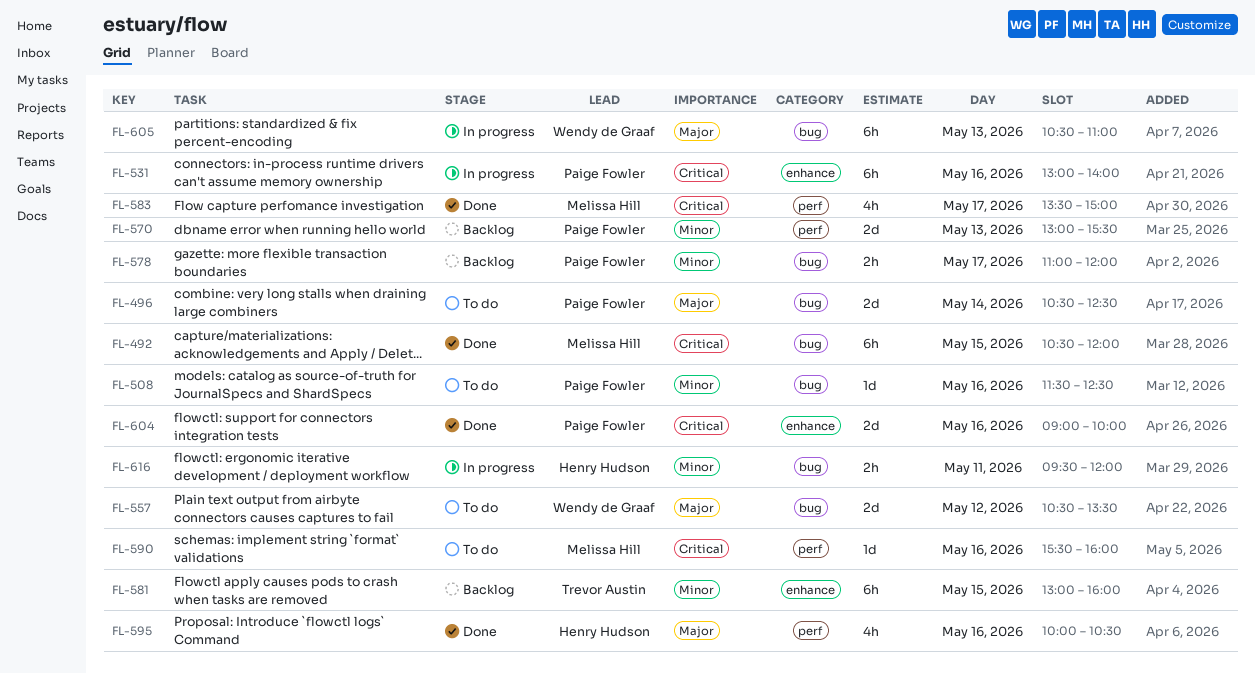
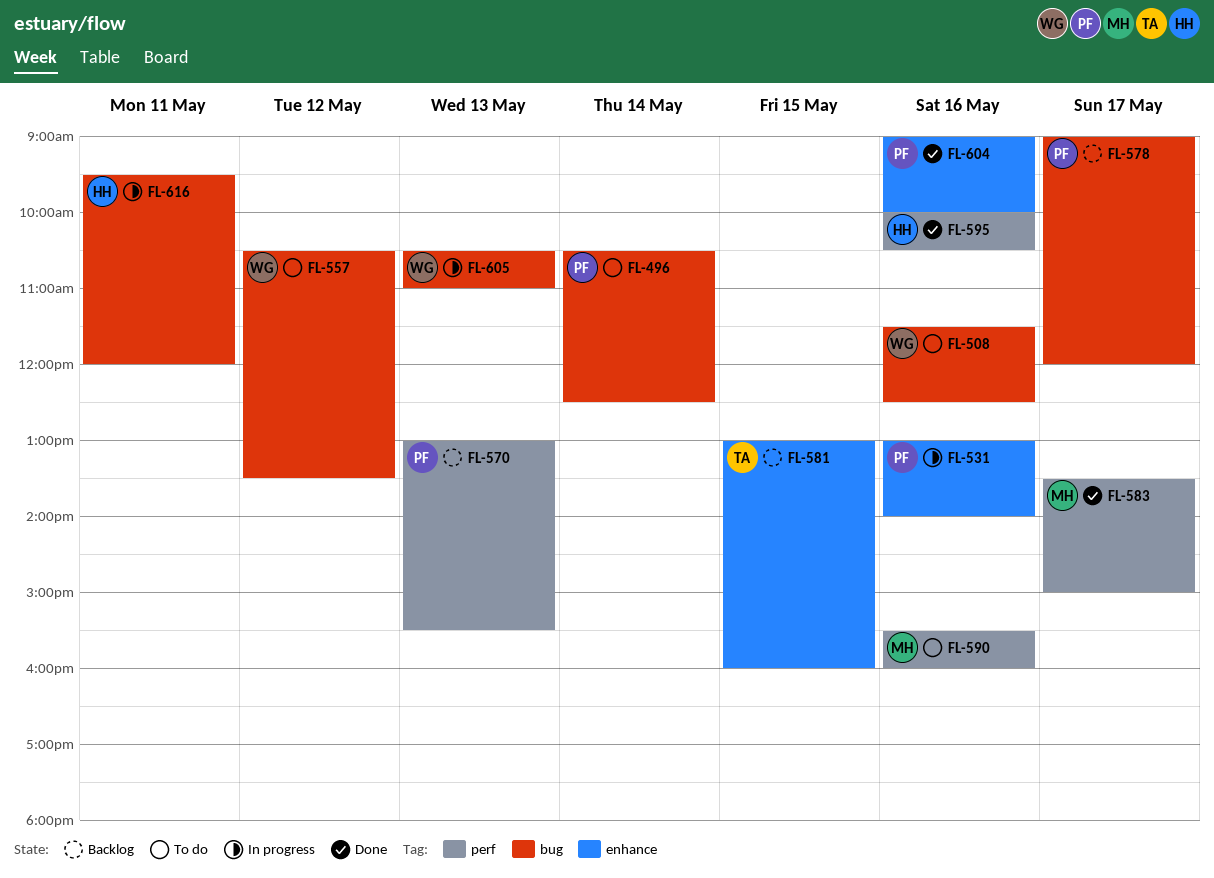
FL-492: present -> none
FL-508, owner: Paige Fowler -> Wendy de Graaf
FL-578, begins: 11:00 -> 09:00

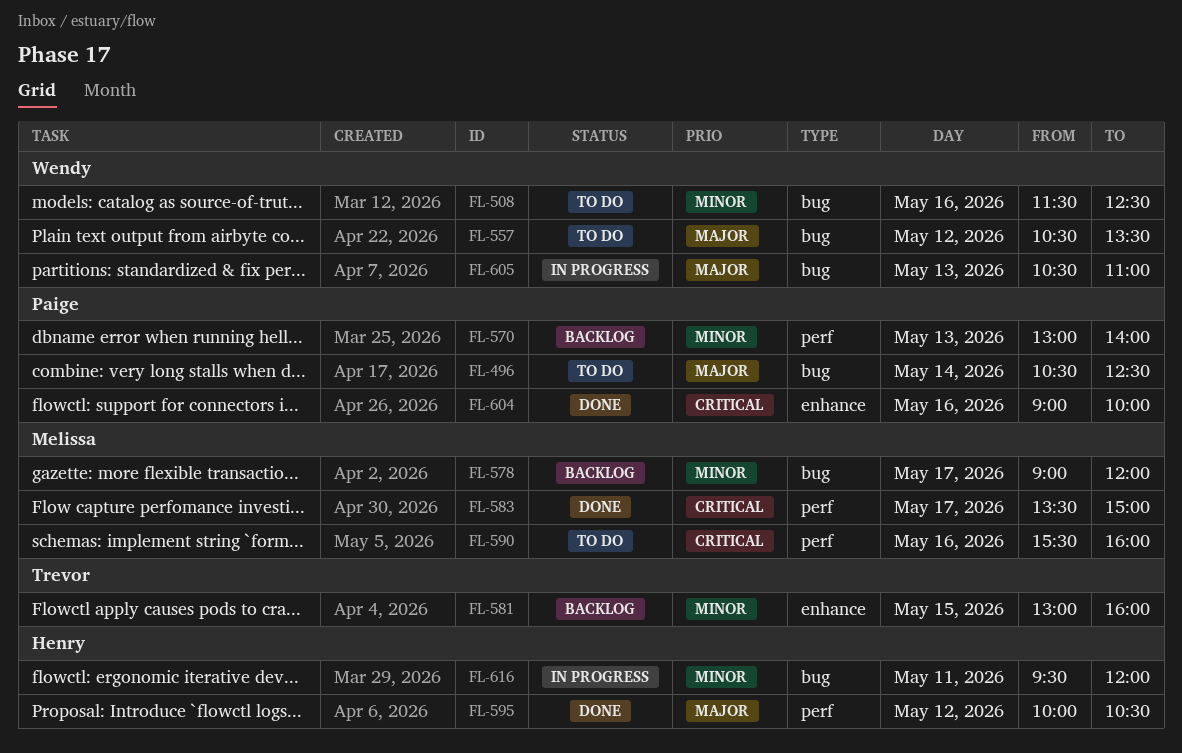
FL-531: present -> none
FL-570, ends: 15:30 -> 14:00
FL-578, owner: Paige -> Melissa
FL-595, day: May 16 -> May 12

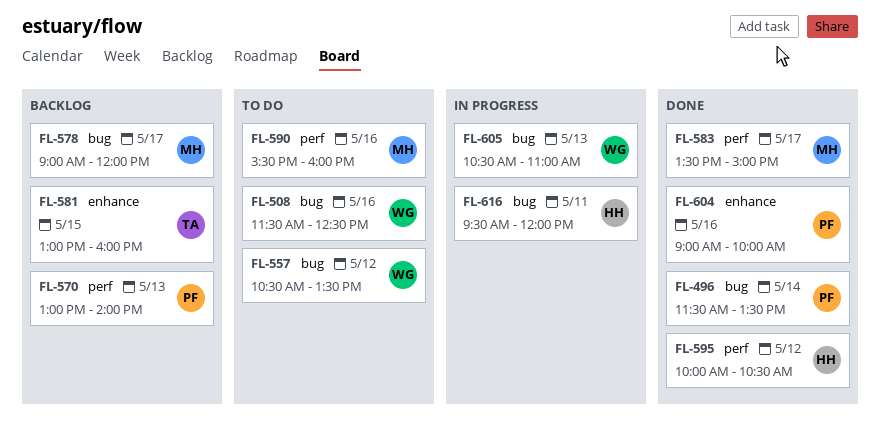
FL-496, status: To do -> Done
FL-496, begins: 10:30 -> 11:30
FL-496, ends: 12:30 -> 13:30

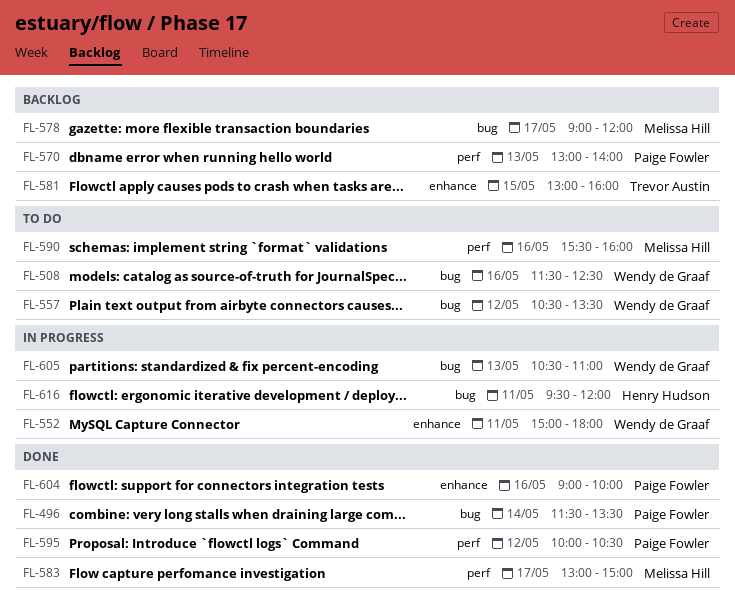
FL-552: none -> present
FL-583, begins: 13:30 -> 13:00
FL-595, owner: Henry Hudson -> Paige Fowler

